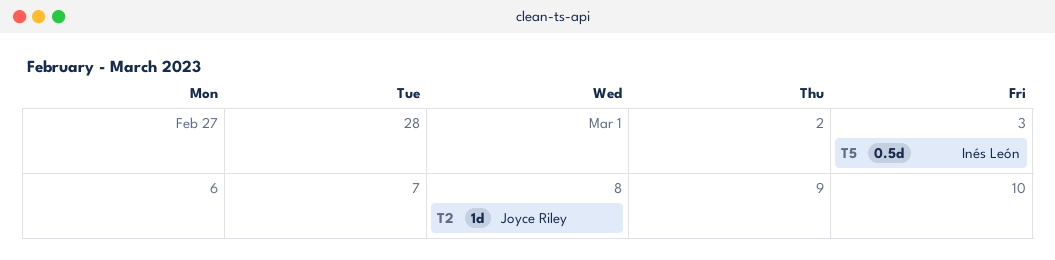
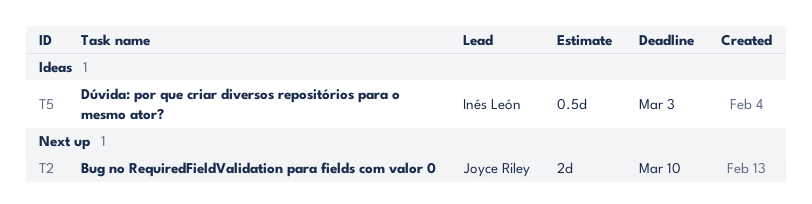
T2, estimate: 1d -> 2d
T2, due: Mar 8 -> Mar 10

